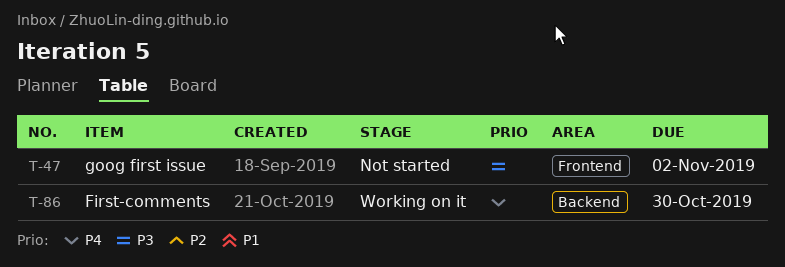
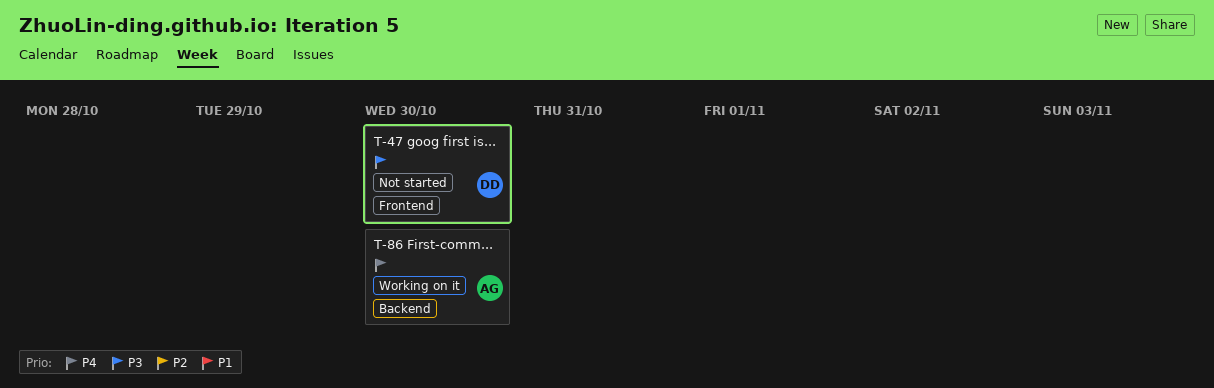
T-47, due: Nov 2 -> Oct 30

